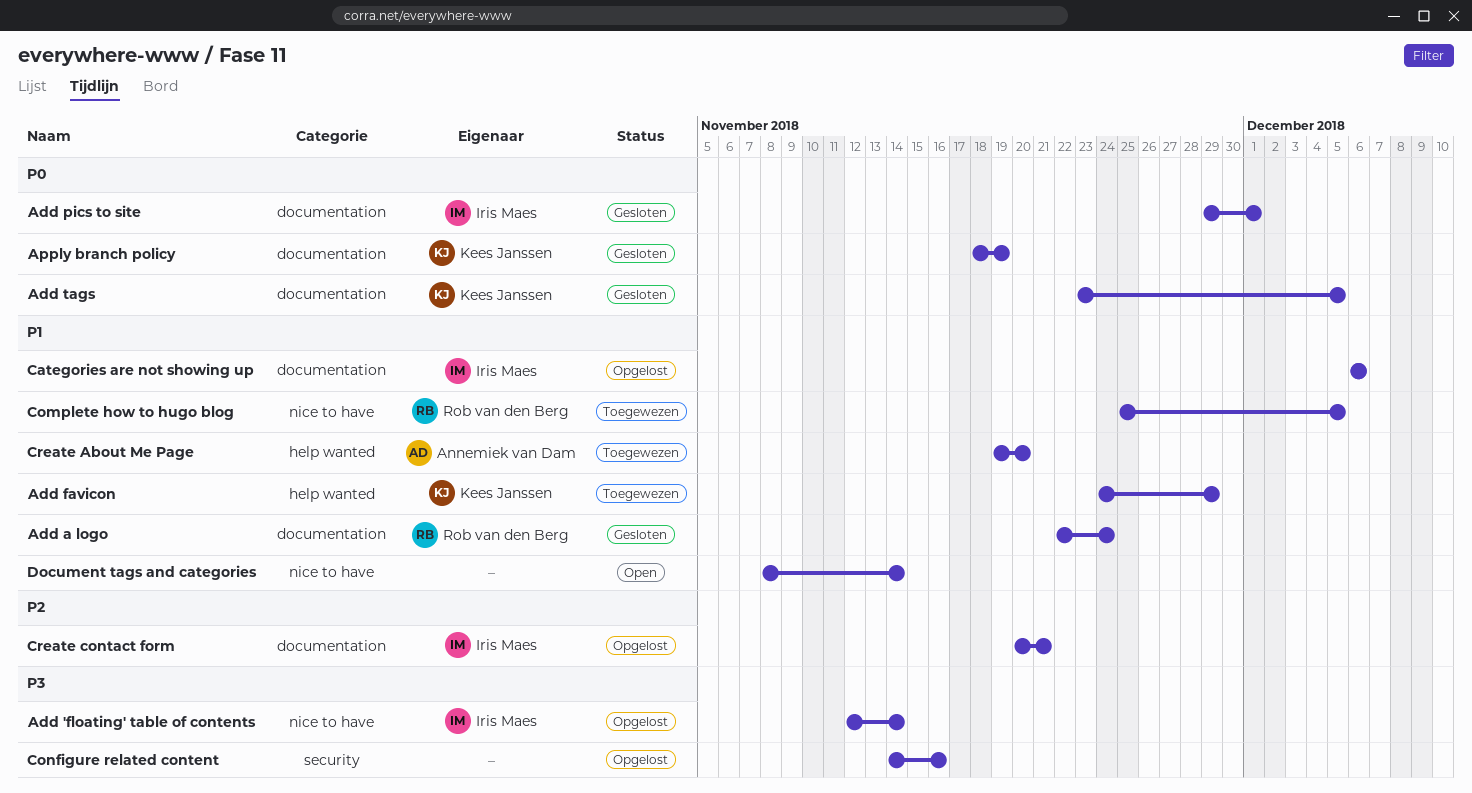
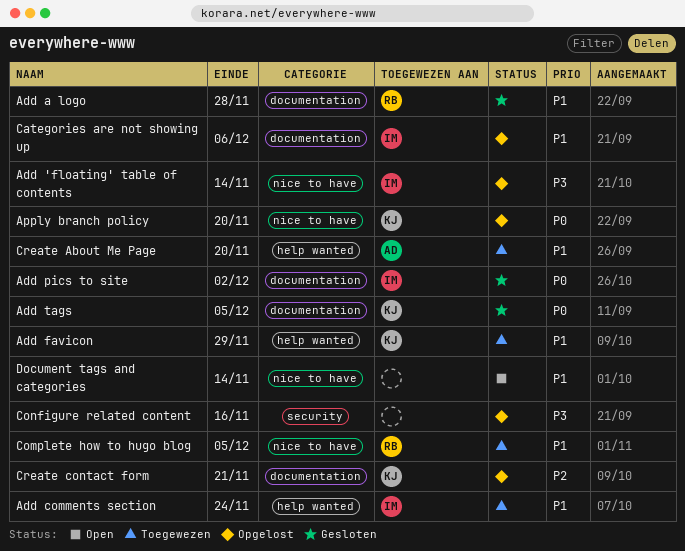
Add a logo, due: Nov 24 -> Nov 28
Add comments section: none -> present
Add pics to site, due: Dec 1 -> Dec 2
Apply branch policy, status: Gesloten -> Opgelost
Apply branch policy, label: documentation -> nice to have
Apply branch policy, due: Nov 19 -> Nov 20
Create contact form, owner: Iris Maes -> Kees Janssen

